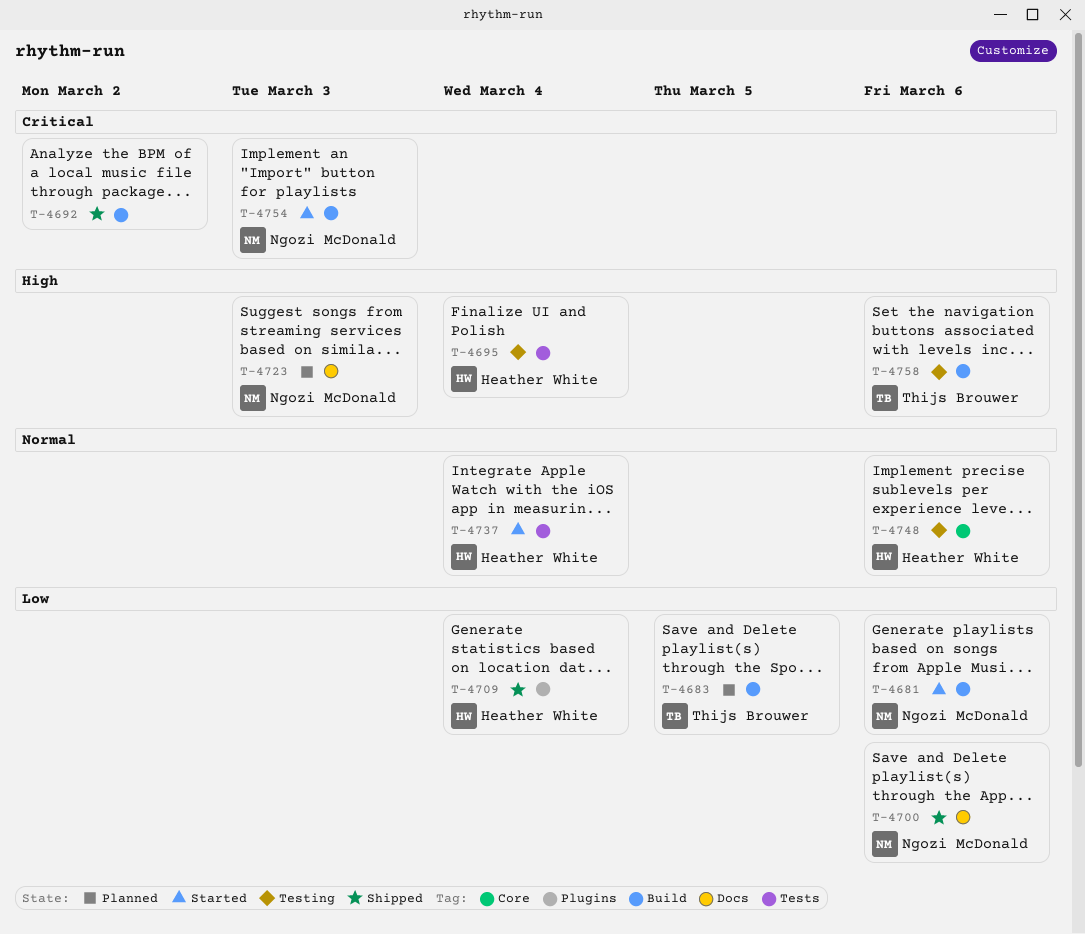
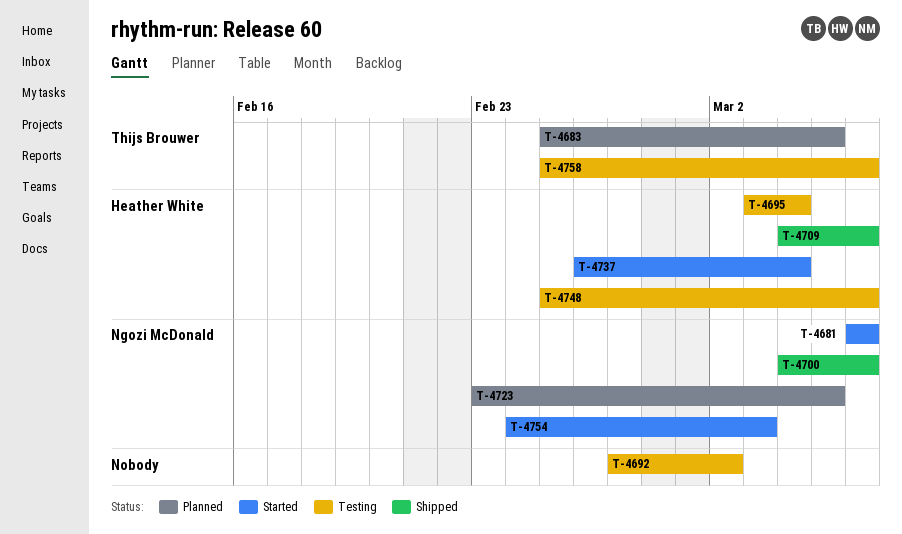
T-4692, status: Shipped -> Testing
T-4709, due: Mar 4 -> Mar 6
T-4723, due: Mar 3 -> Mar 5

